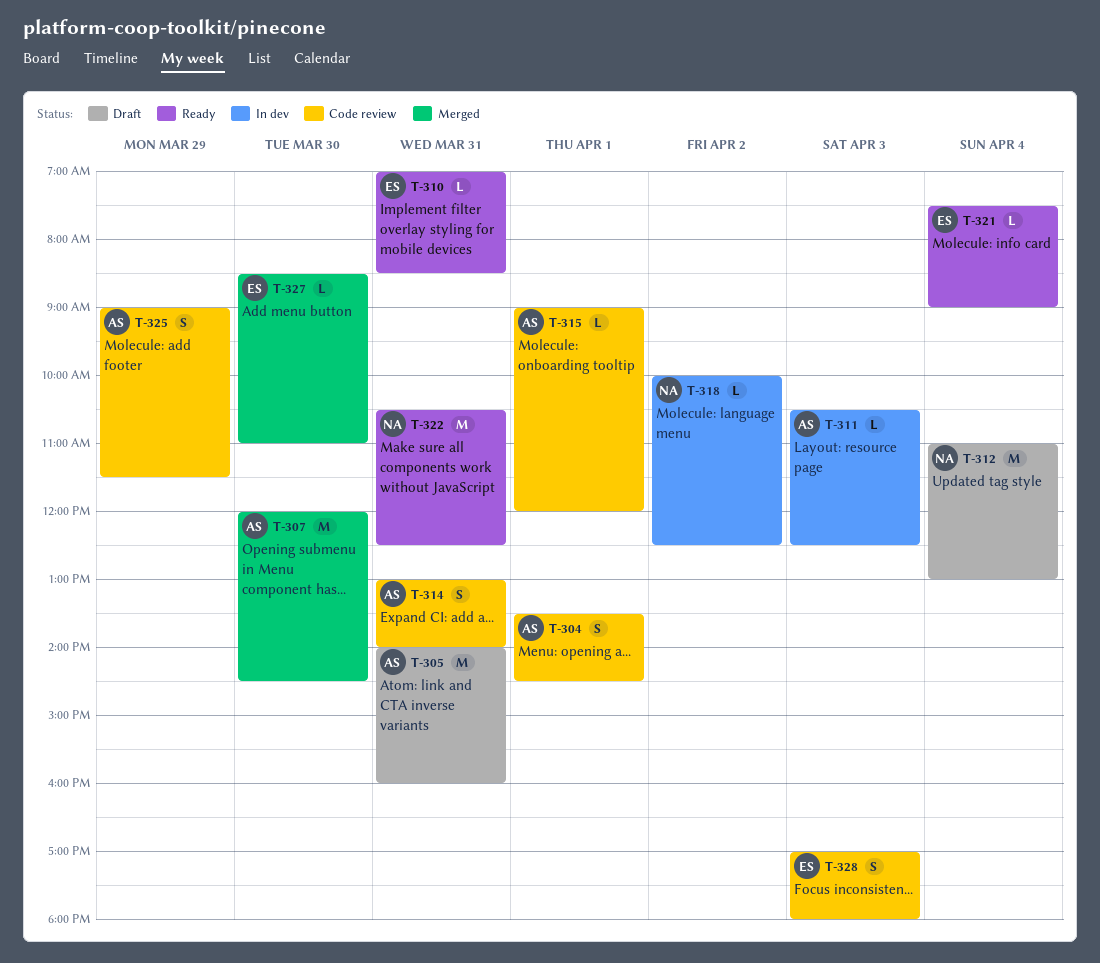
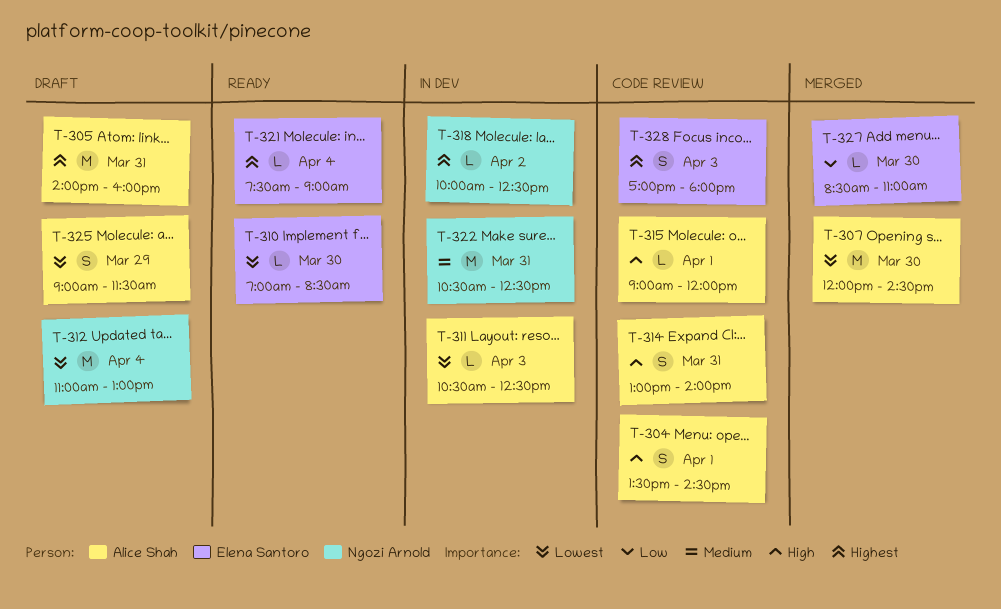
T-310, day: Mar 31 -> Mar 30
T-322, status: Ready -> In dev
T-325, status: Code review -> Draft

